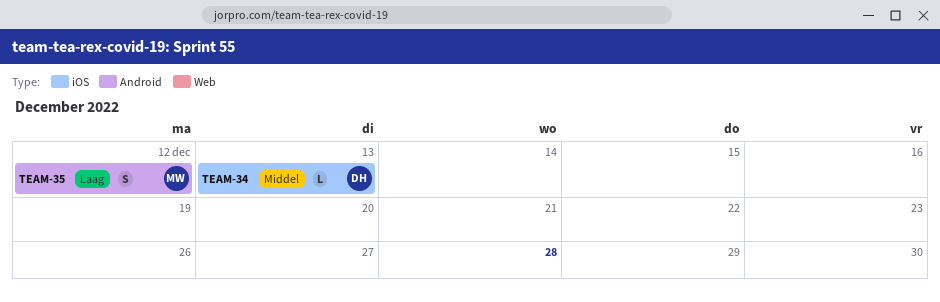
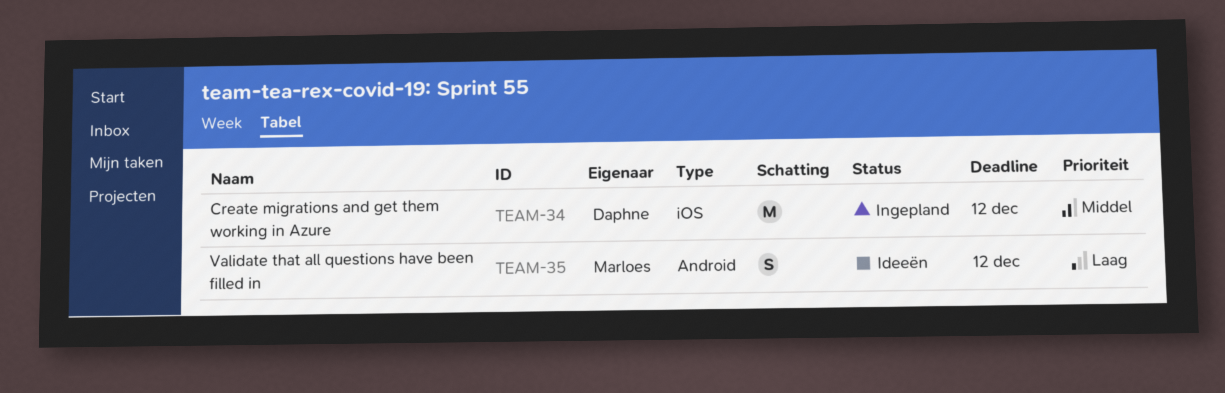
TEAM-34, estimate: L -> M
TEAM-34, due: Dec 13 -> Dec 12

